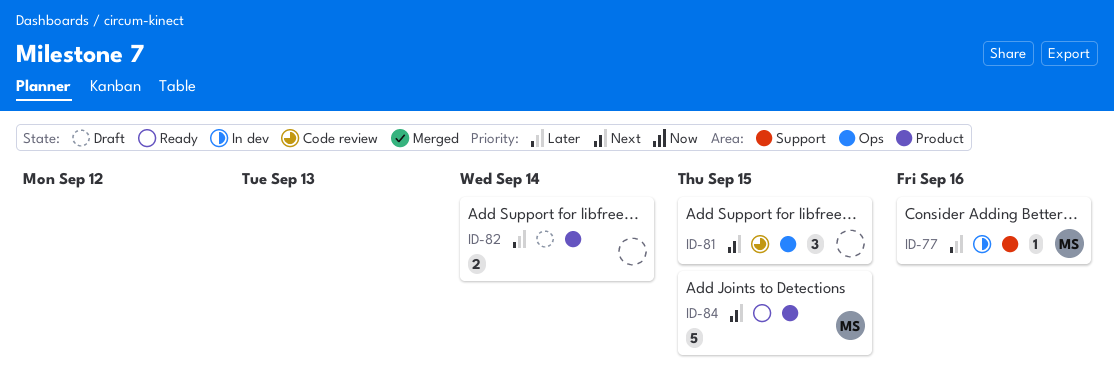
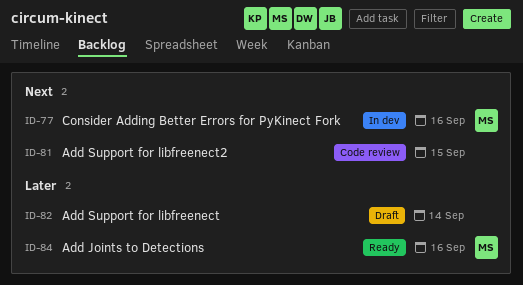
ID-77, priority: Later -> Next
ID-84, priority: Next -> Later
ID-84, due: Sep 15 -> Sep 16

